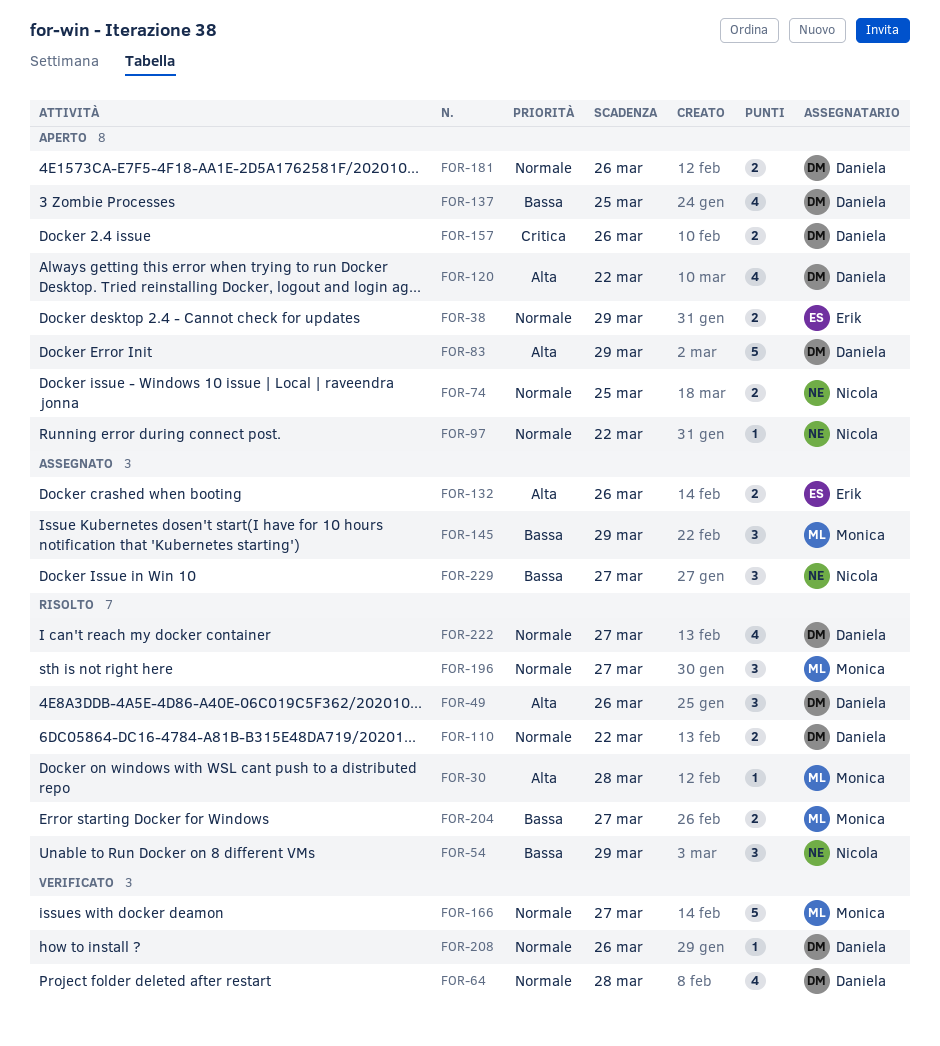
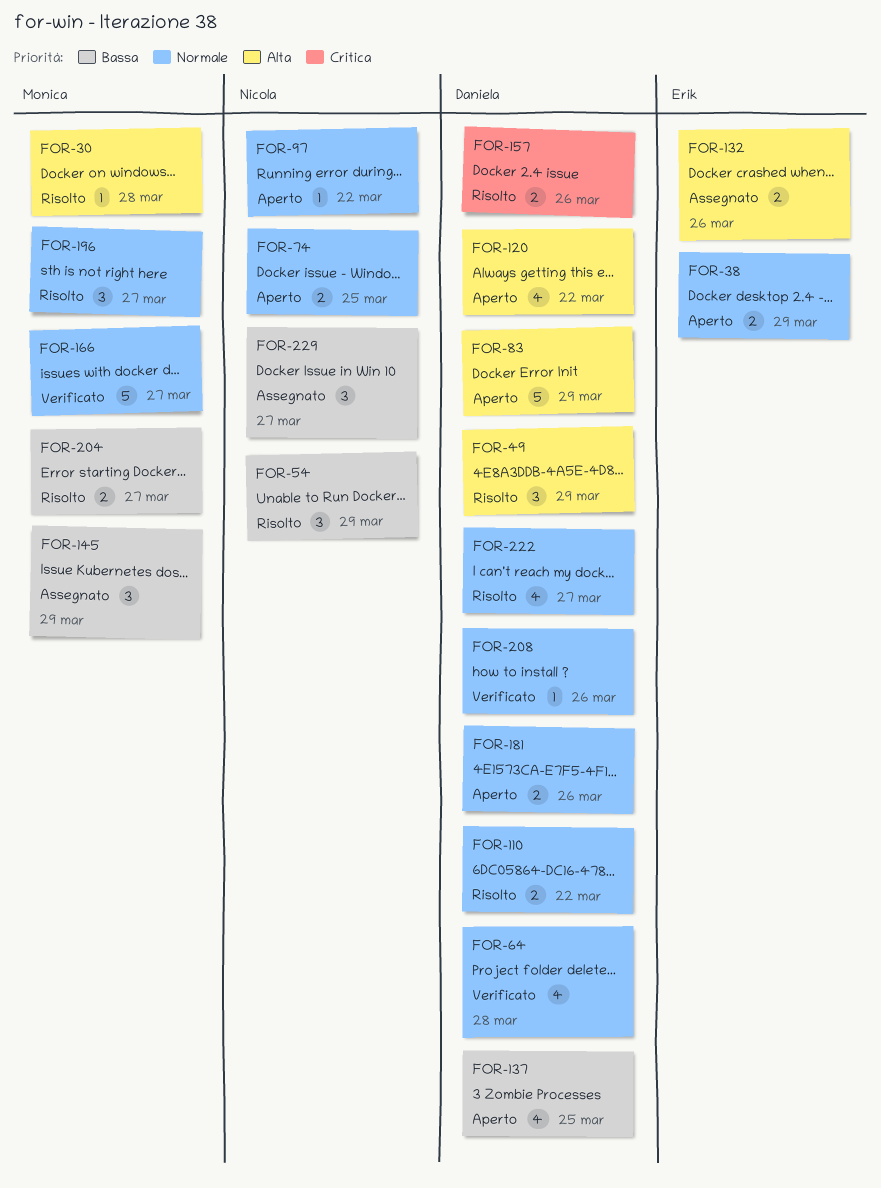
FOR-49, due: Mar 26 -> Mar 29
FOR-157, status: Aperto -> Risolto

